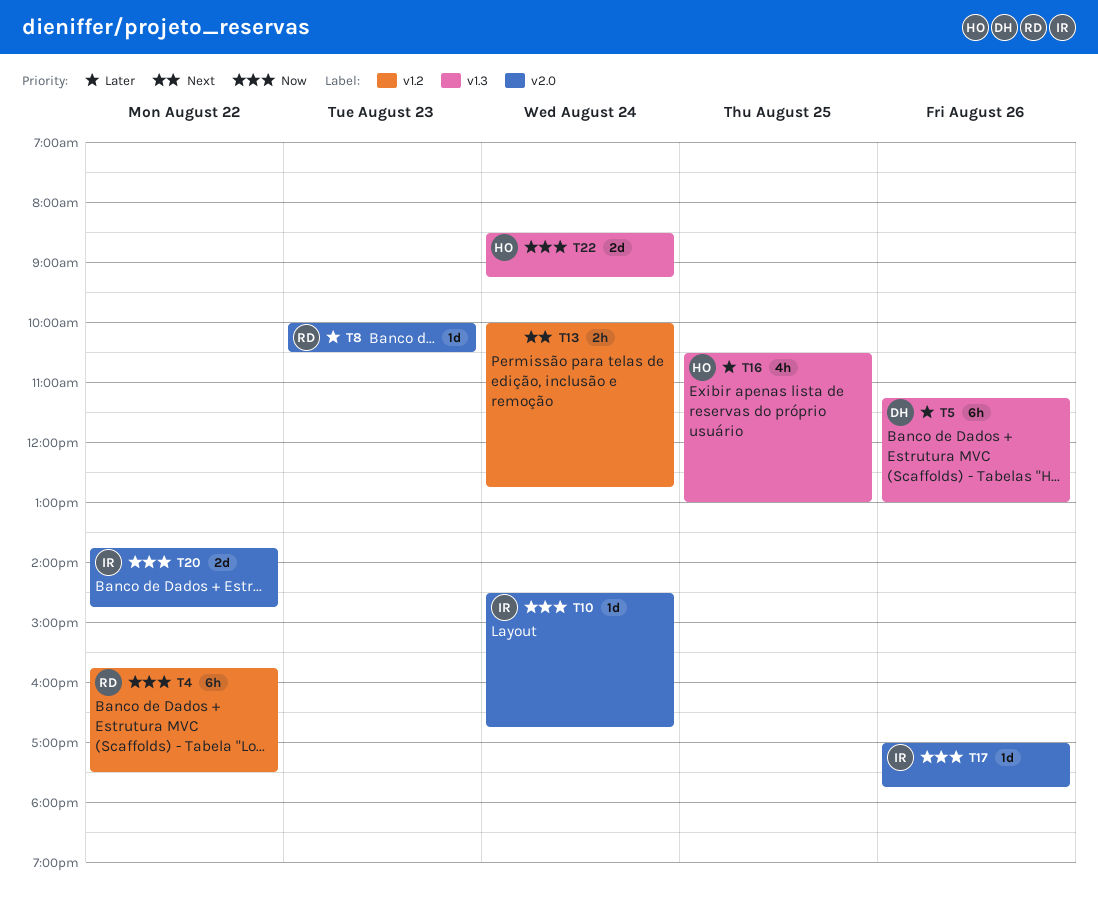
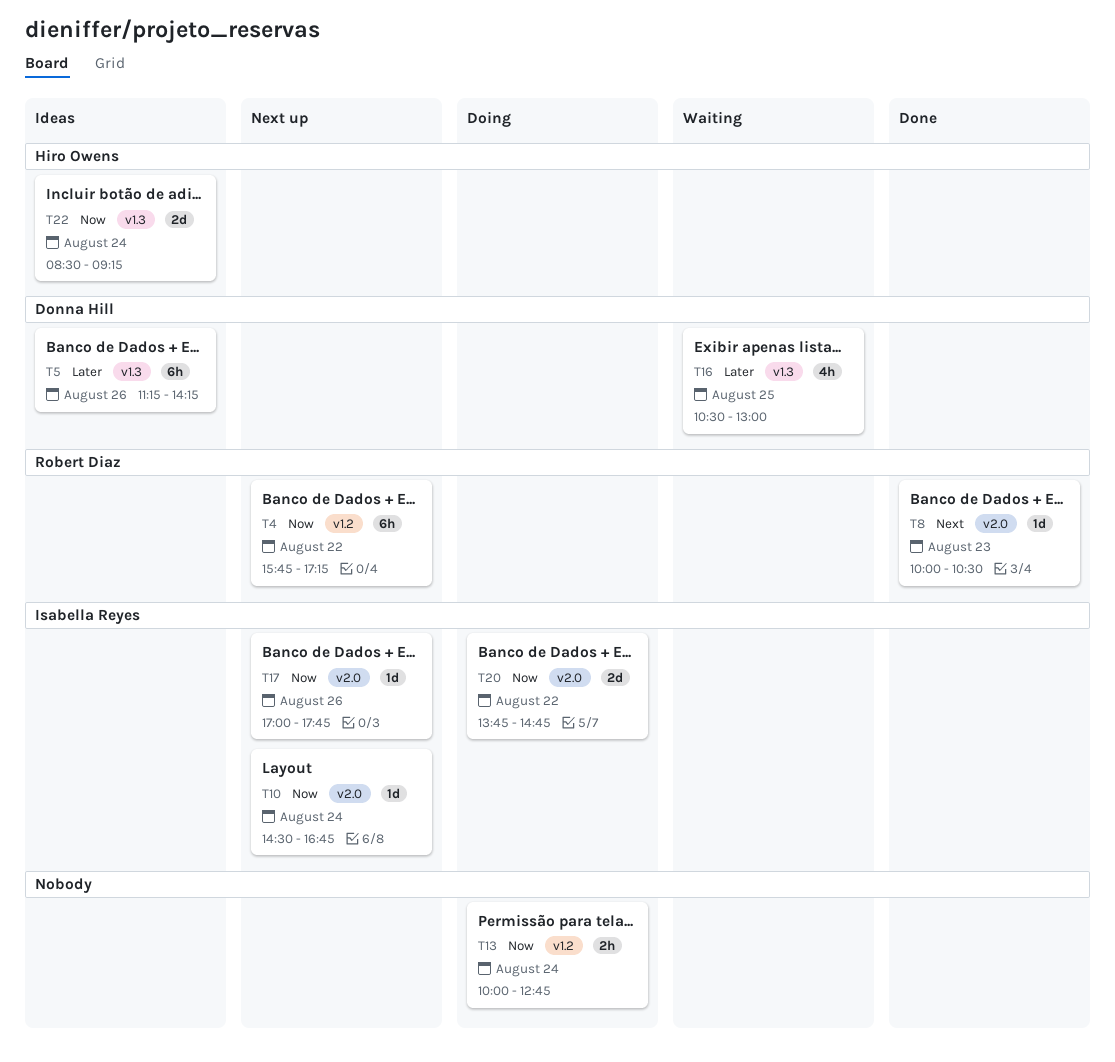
T4, ends: 17:30 -> 17:15
T5, ends: 13:00 -> 14:15
T8, priority: Later -> Next
T13, priority: Next -> Now
T16, owner: Hiro Owens -> Donna Hill

